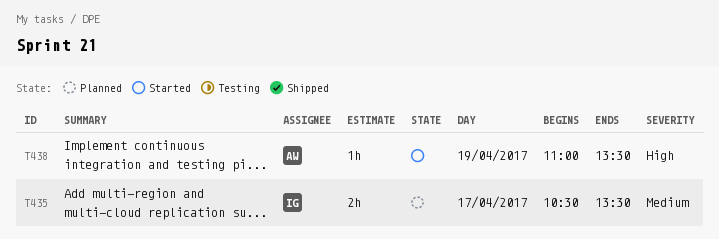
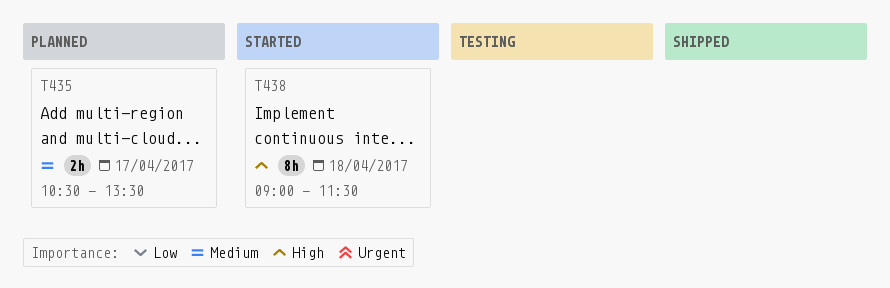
T438, estimate: 1h -> 8h
T438, day: Apr 19 -> Apr 18
T438, begins: 11:00 -> 09:00
T438, ends: 13:30 -> 11:30

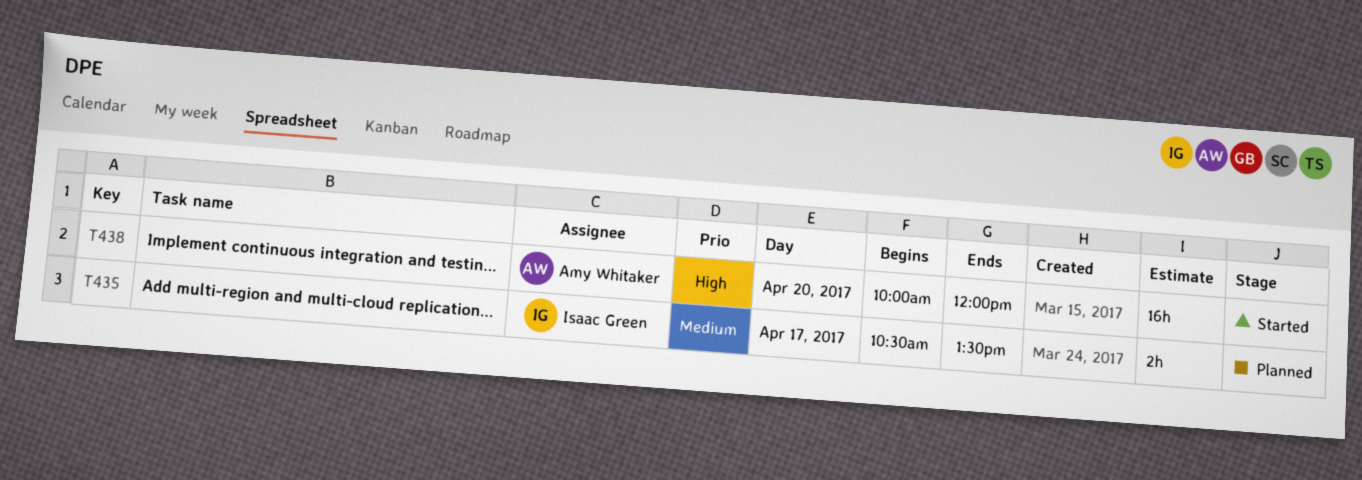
T438, estimate: 8h -> 16h
T438, day: Apr 18 -> Apr 20
T438, begins: 09:00 -> 10:00
T438, ends: 11:30 -> 12:00

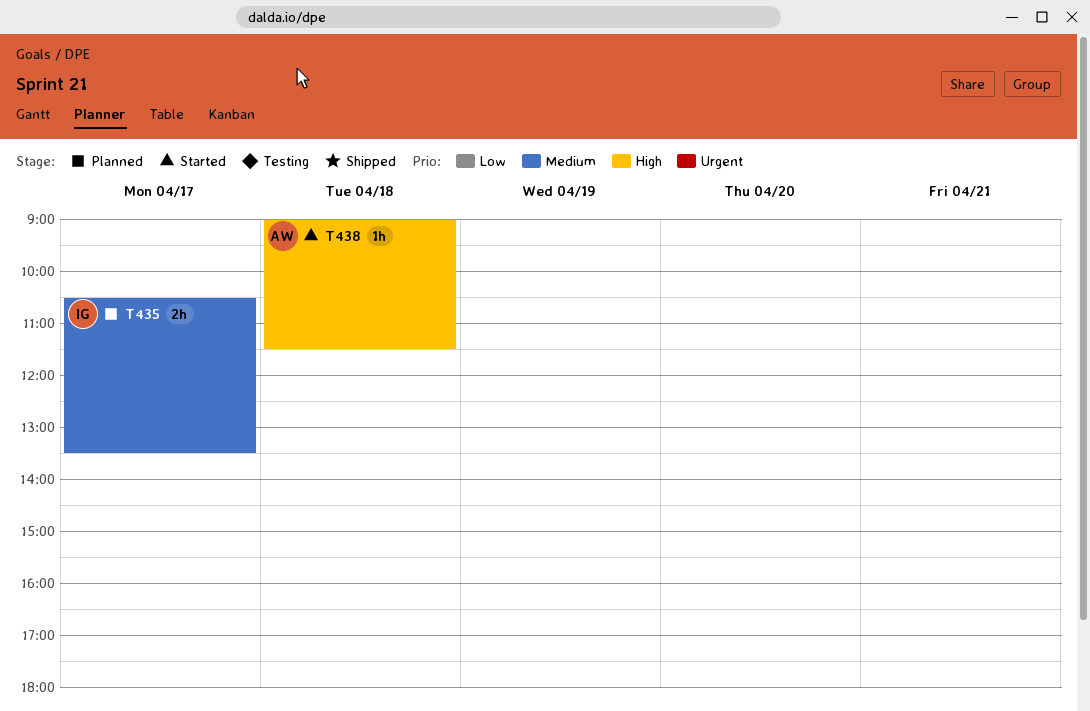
T438, estimate: 16h -> 1h
T438, day: Apr 20 -> Apr 18
T438, begins: 10:00 -> 09:00
T438, ends: 12:00 -> 11:30

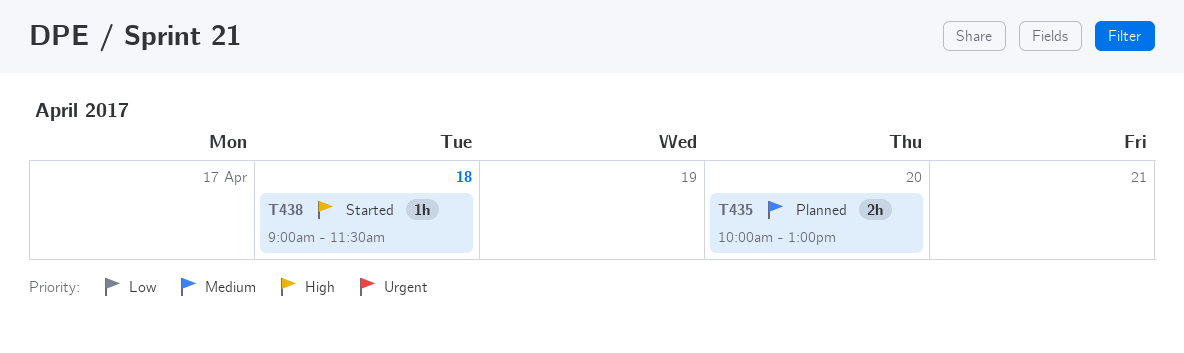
T435, day: Apr 17 -> Apr 20
T435, begins: 10:30 -> 10:00
T435, ends: 13:30 -> 13:00

